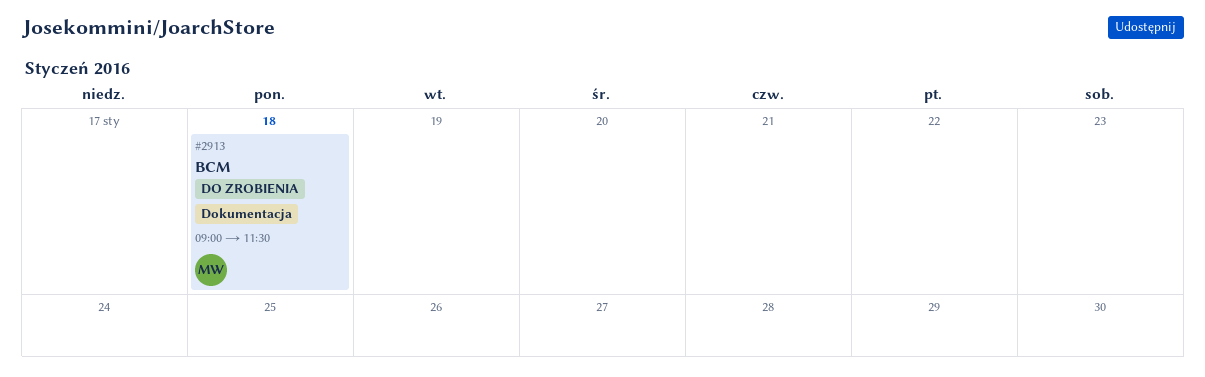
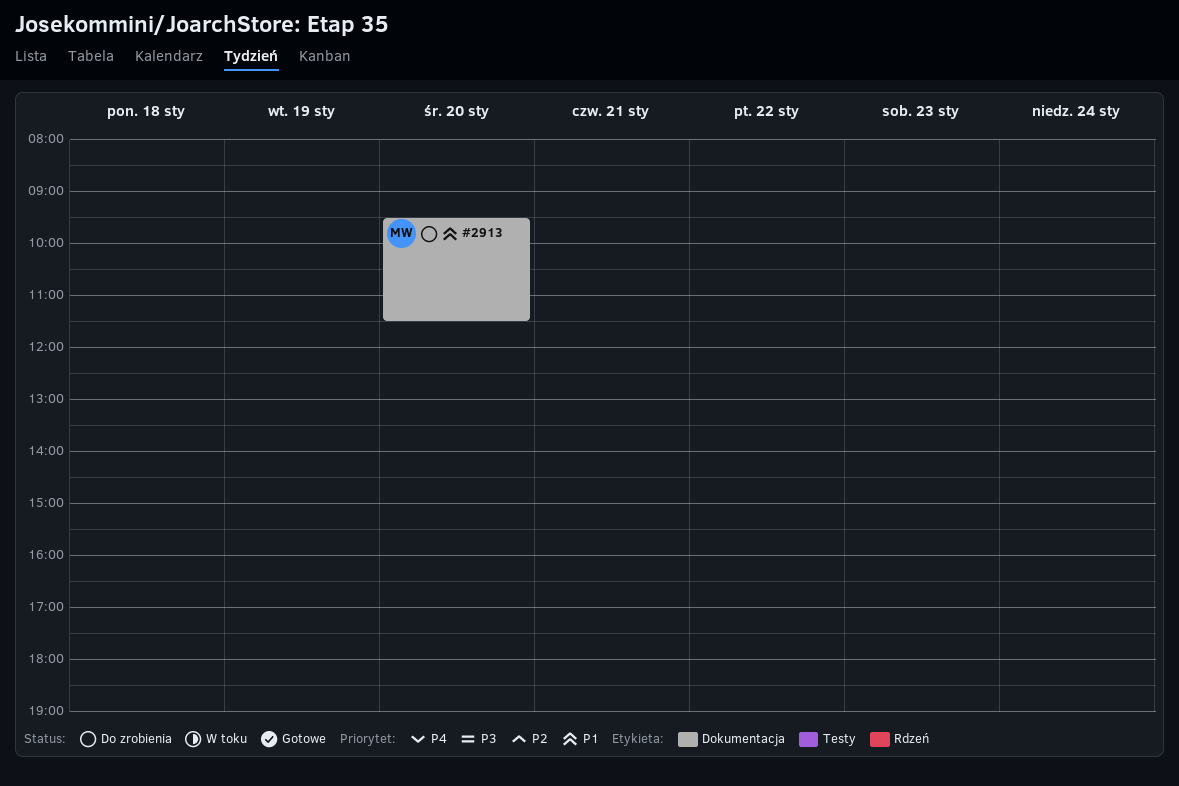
#2913, day: Jan 18 -> Jan 20
#2913, begins: 09:00 -> 09:30

